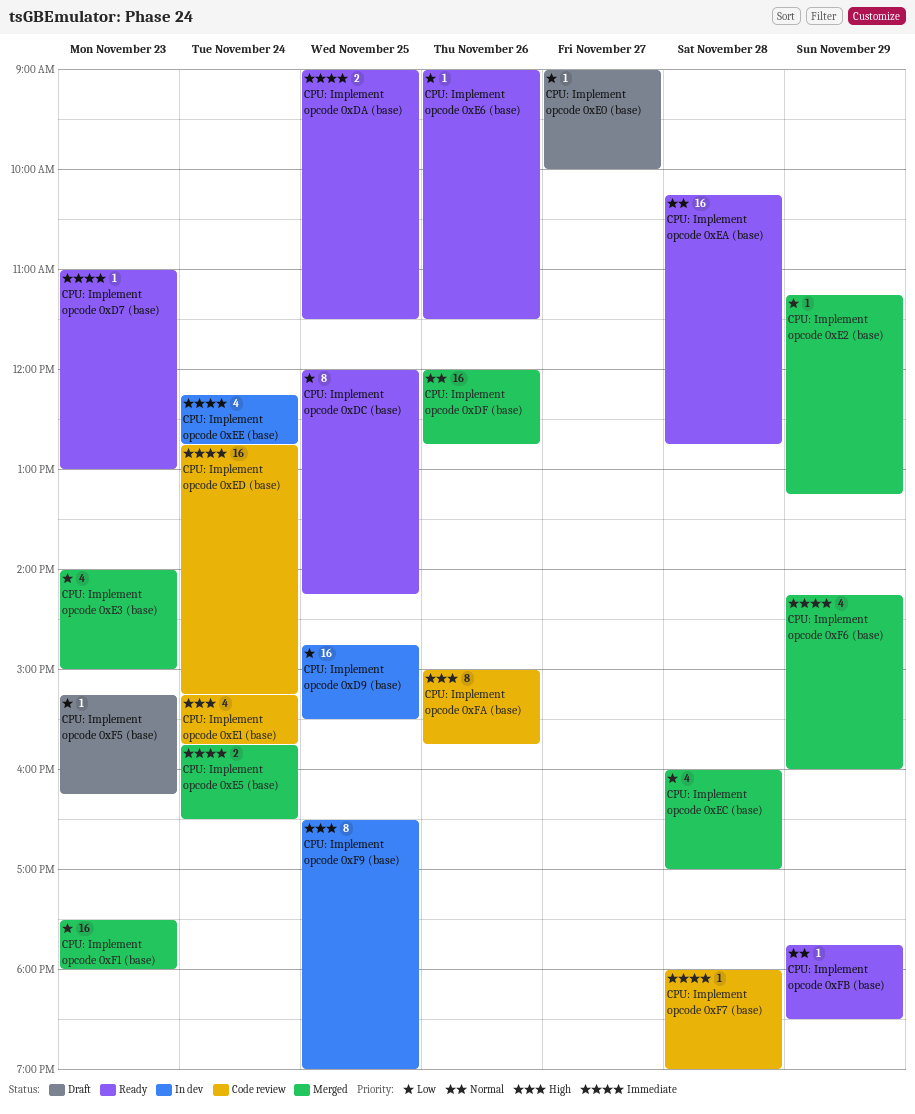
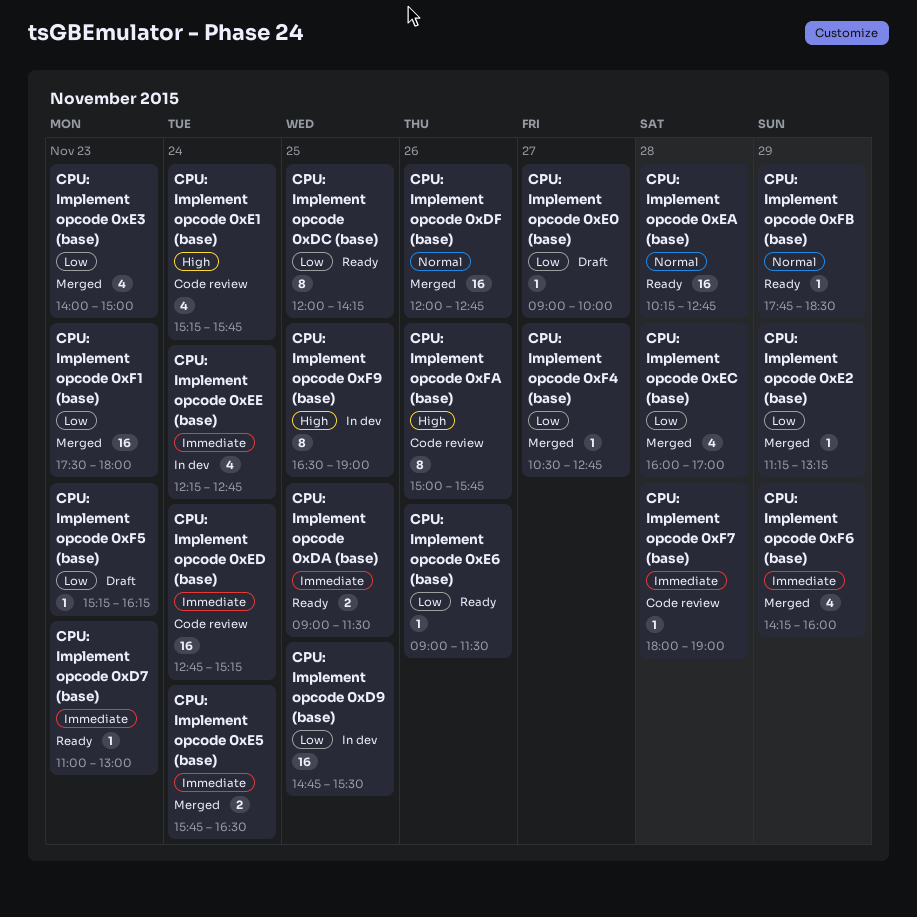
CPU: Implement opcode 0xF4 (base): none -> present

